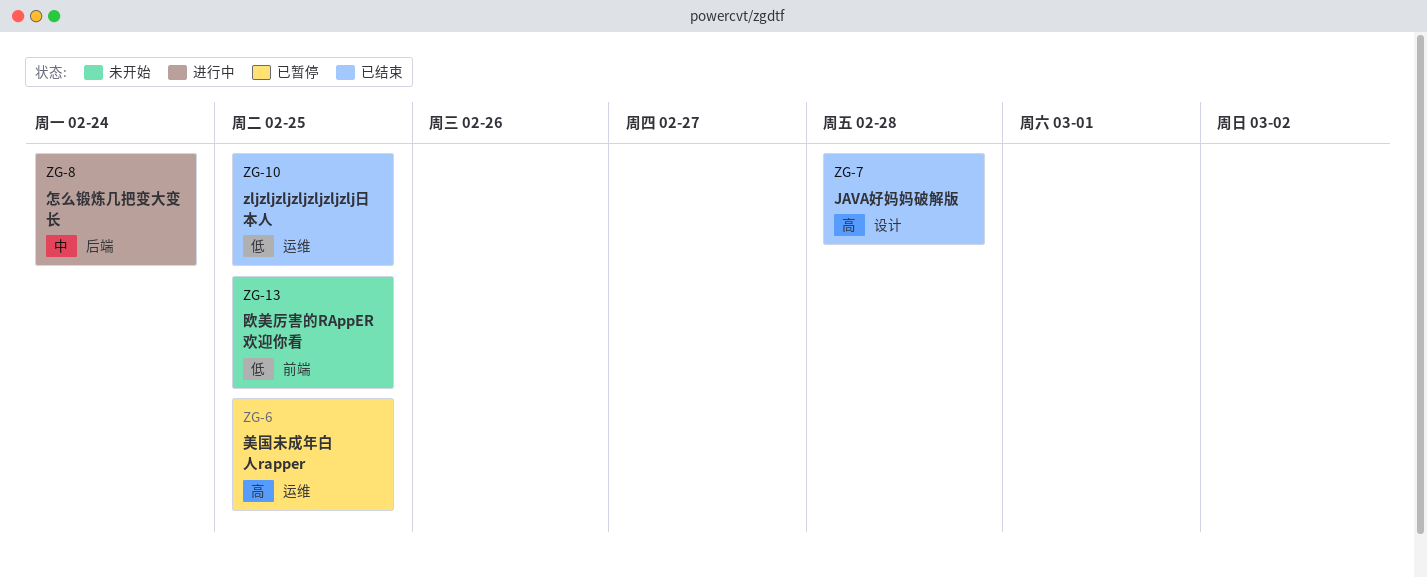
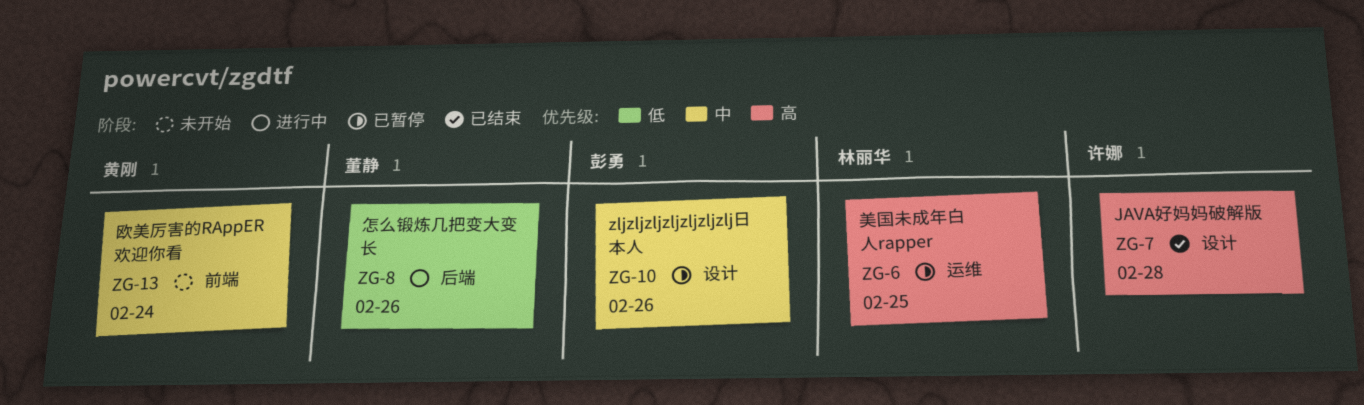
ZG-8, priority: 中 -> 低
ZG-8, due: Feb 24 -> Feb 26
ZG-10, status: 已结束 -> 已暂停
ZG-10, priority: 低 -> 中
ZG-10, label: 运维 -> 设计
ZG-10, due: Feb 25 -> Feb 26
ZG-13, priority: 低 -> 中
ZG-13, due: Feb 25 -> Feb 24

